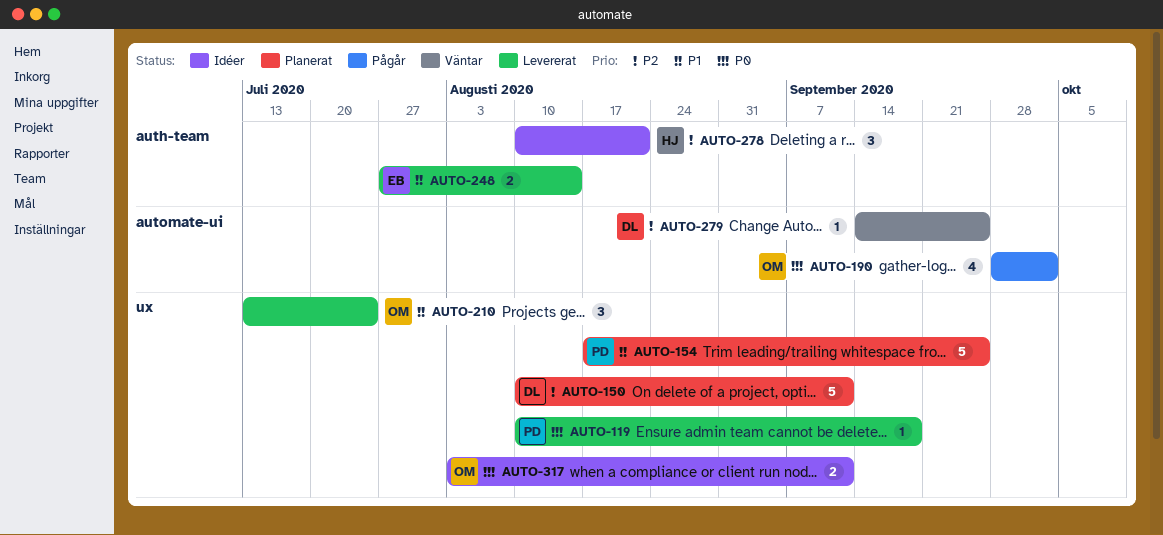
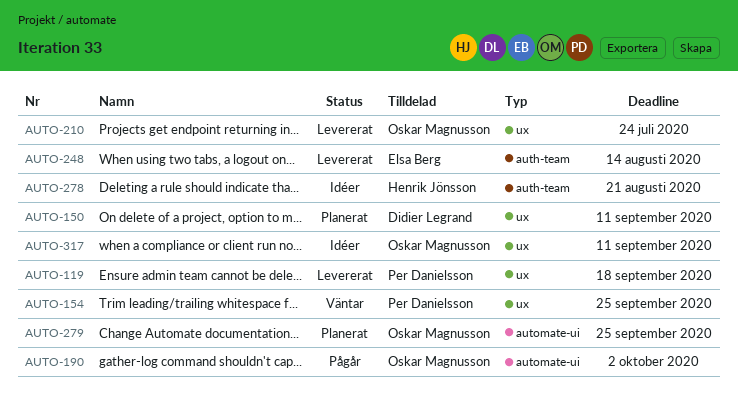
AUTO-154, status: Planerat -> Väntar
AUTO-279, status: Väntar -> Planerat
AUTO-279, owner: Didier Legrand -> Oskar Magnusson

